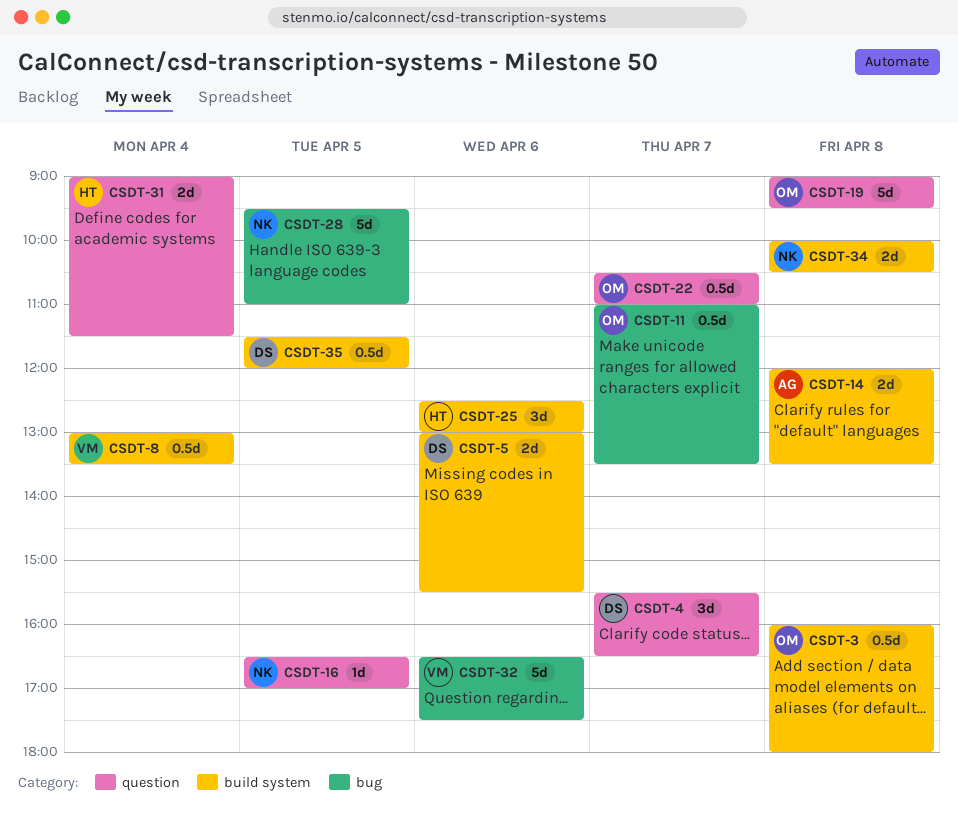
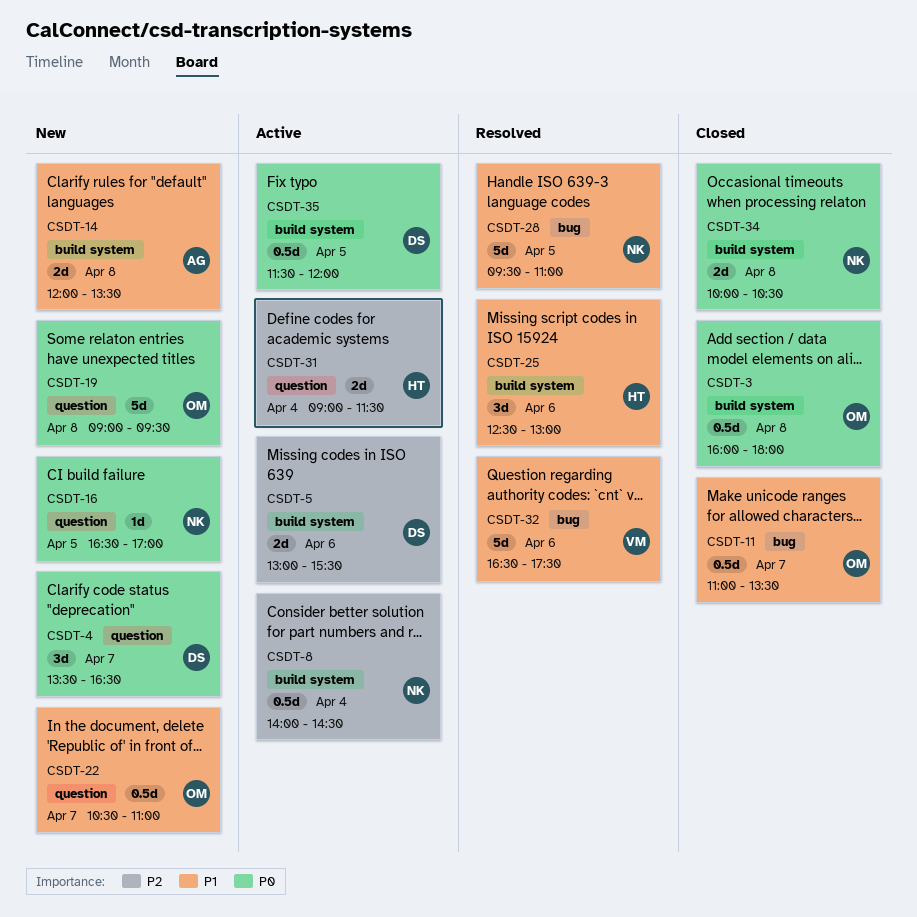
CSDT-4, begins: 15:30 -> 13:30
CSDT-8, owner: VM -> NK
CSDT-8, begins: 13:00 -> 14:00
CSDT-8, ends: 13:30 -> 14:30

